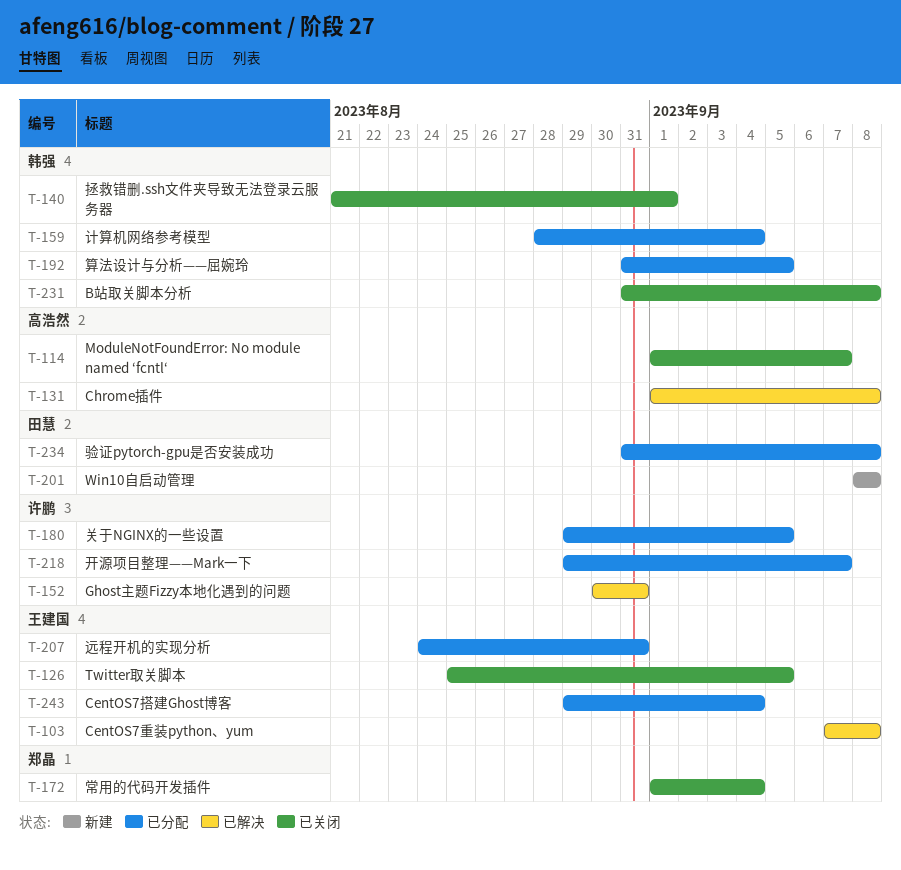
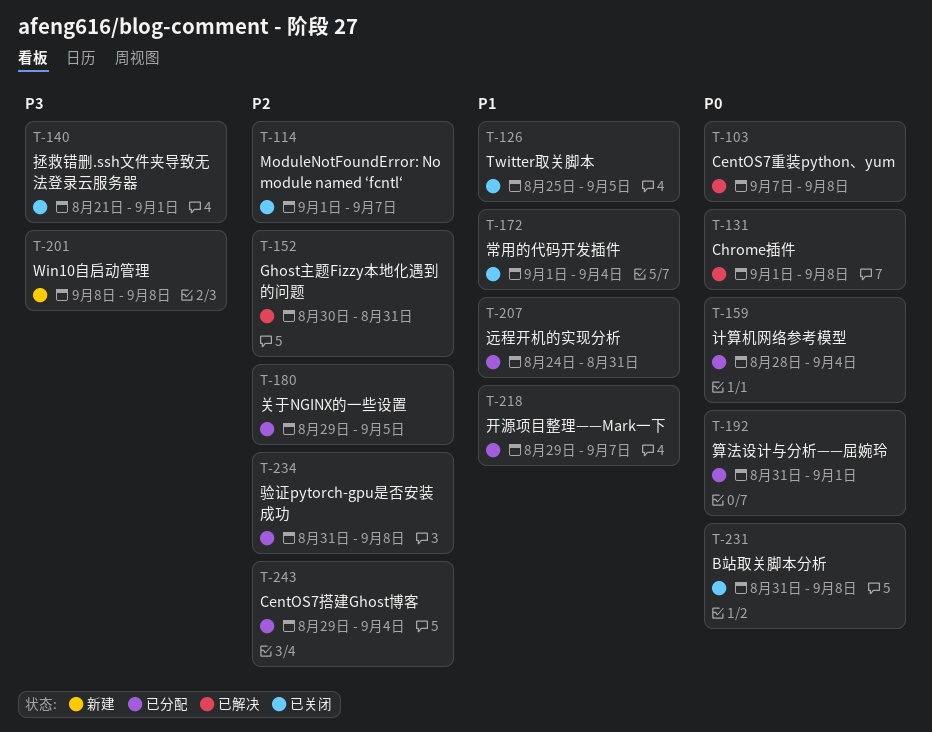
T-192, due: Sep 5 -> Sep 1

